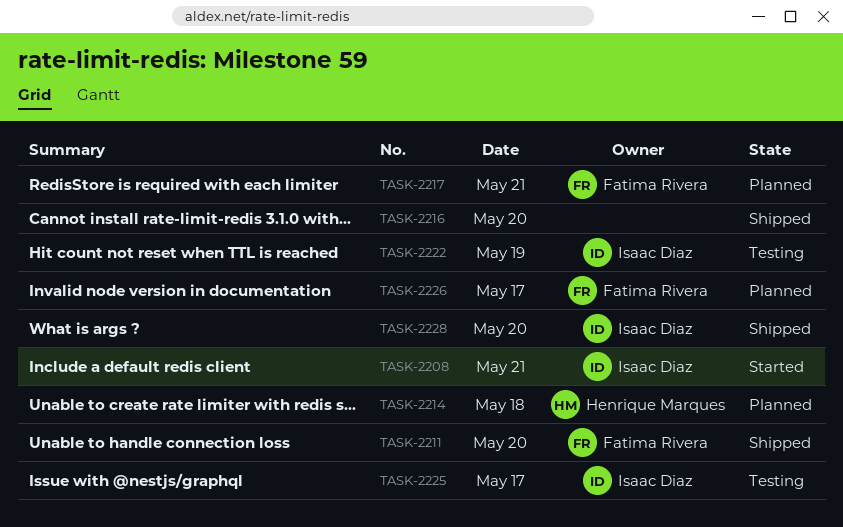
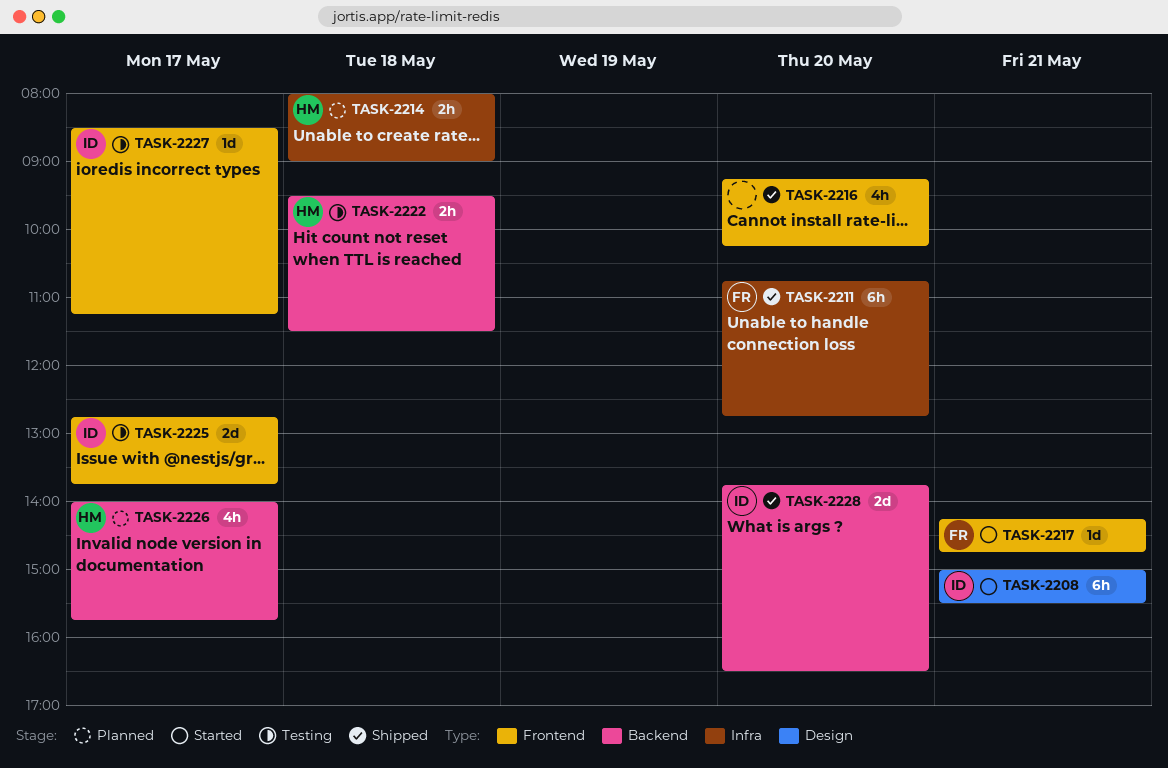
TASK-2217, status: Planned -> Started
TASK-2222, owner: Isaac Diaz -> Henrique Marques
TASK-2222, day: May 19 -> May 18
TASK-2226, owner: Fatima Rivera -> Henrique Marques
TASK-2227: none -> present

